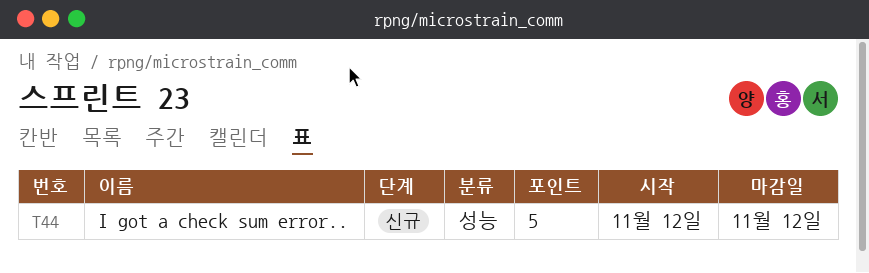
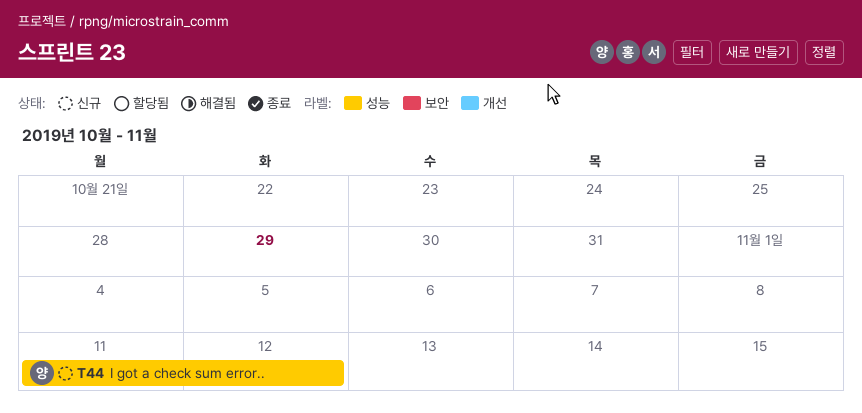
T44, start: Nov 12 -> Nov 11

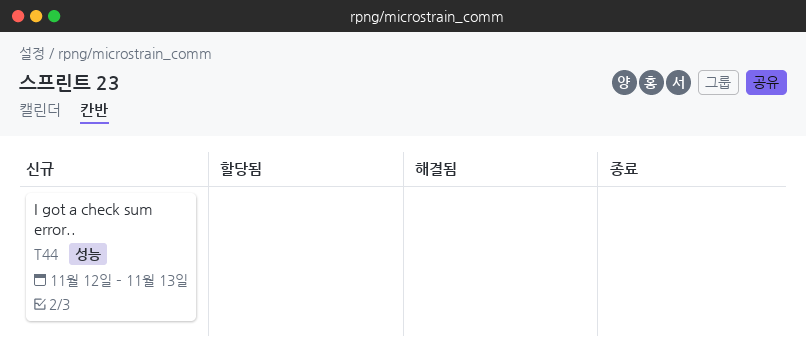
T44, start: Nov 11 -> Nov 12
T44, due: Nov 12 -> Nov 13

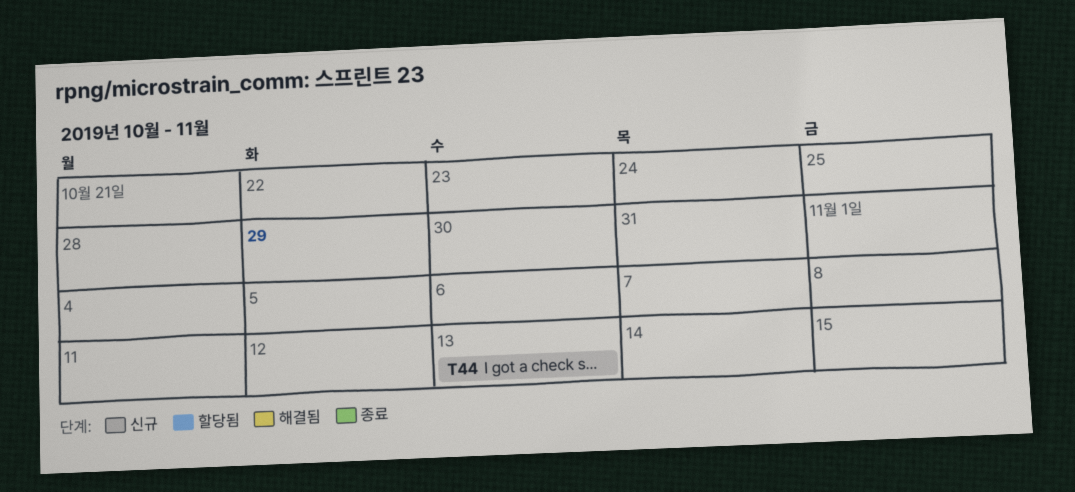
T44, start: Nov 12 -> Nov 13

